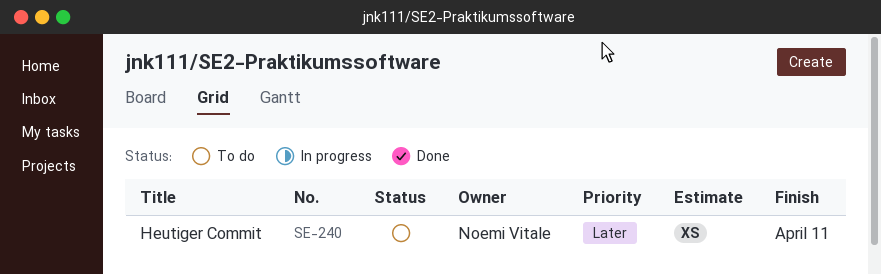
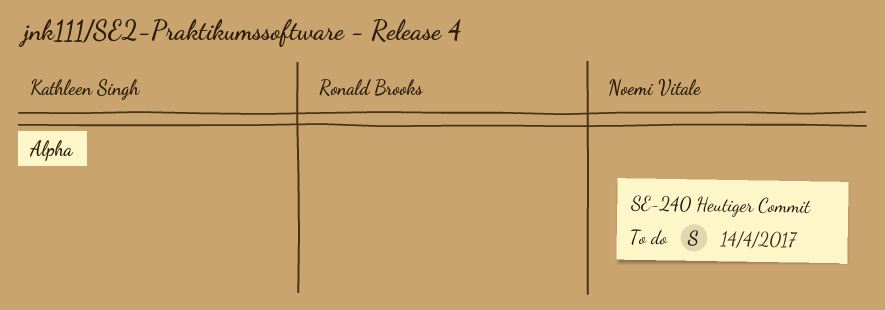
SE-240, estimate: XS -> S
SE-240, due: Apr 11 -> Apr 14

